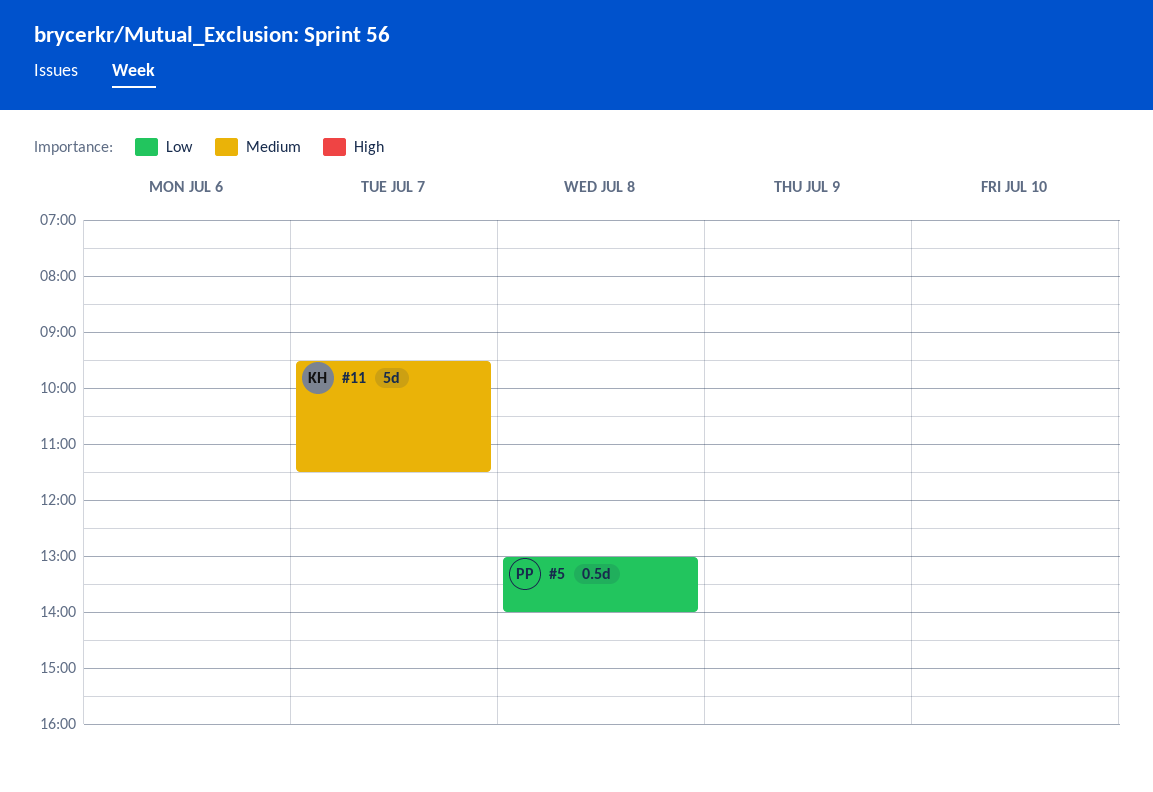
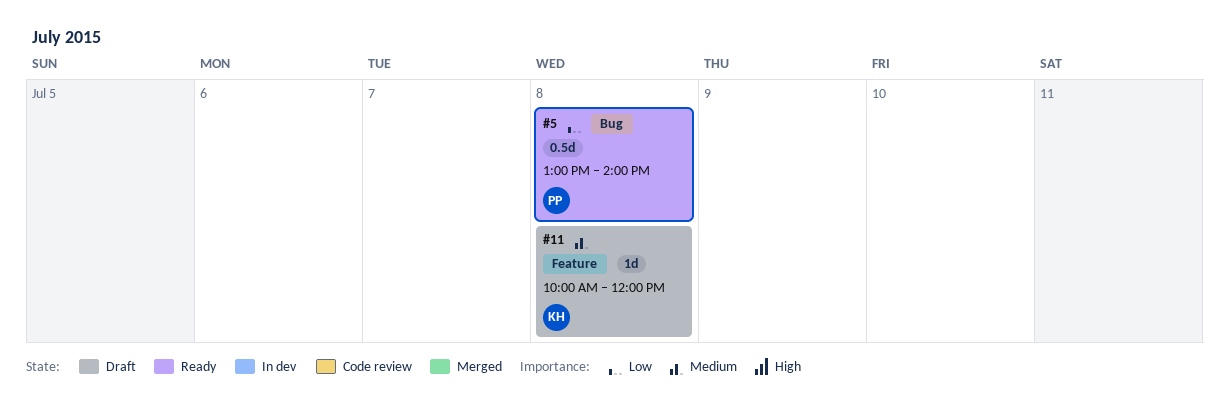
#11, estimate: 5d -> 1d
#11, day: Jul 7 -> Jul 8
#11, begins: 09:30 -> 10:00
#11, ends: 11:30 -> 12:00

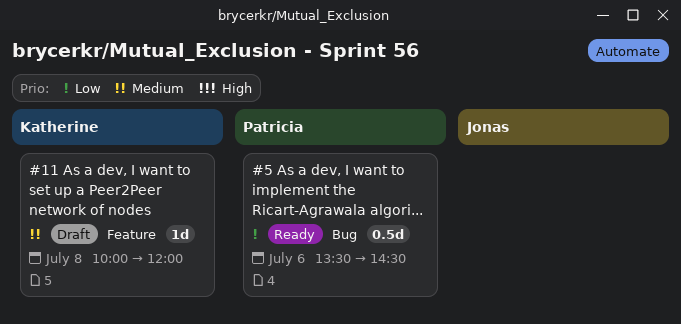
#5, day: Jul 8 -> Jul 6
#5, begins: 13:00 -> 13:30
#5, ends: 14:00 -> 14:30

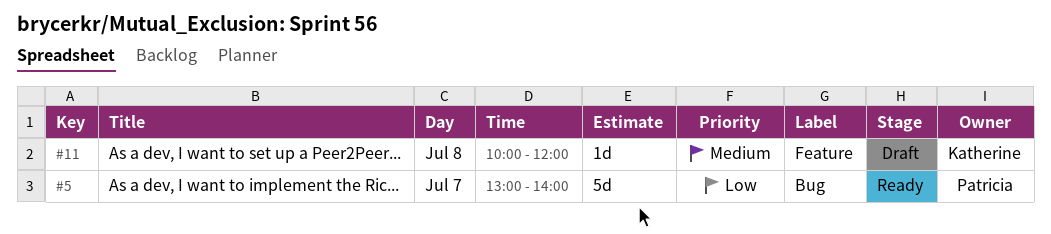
#5, estimate: 0.5d -> 5d
#5, day: Jul 6 -> Jul 7
#5, begins: 13:30 -> 13:00
#5, ends: 14:30 -> 14:00

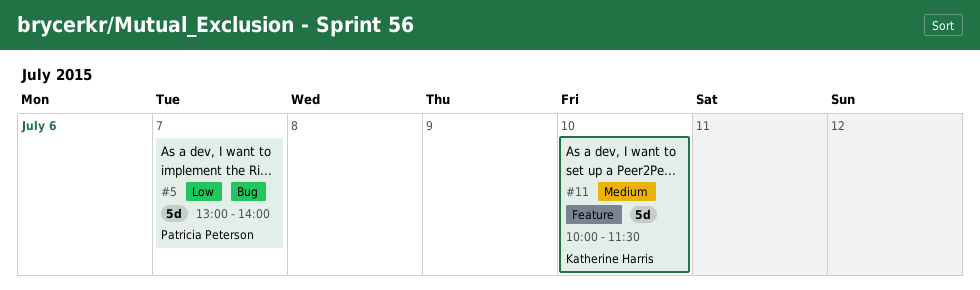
#11, estimate: 1d -> 5d
#11, day: Jul 8 -> Jul 10
#11, ends: 12:00 -> 11:30

